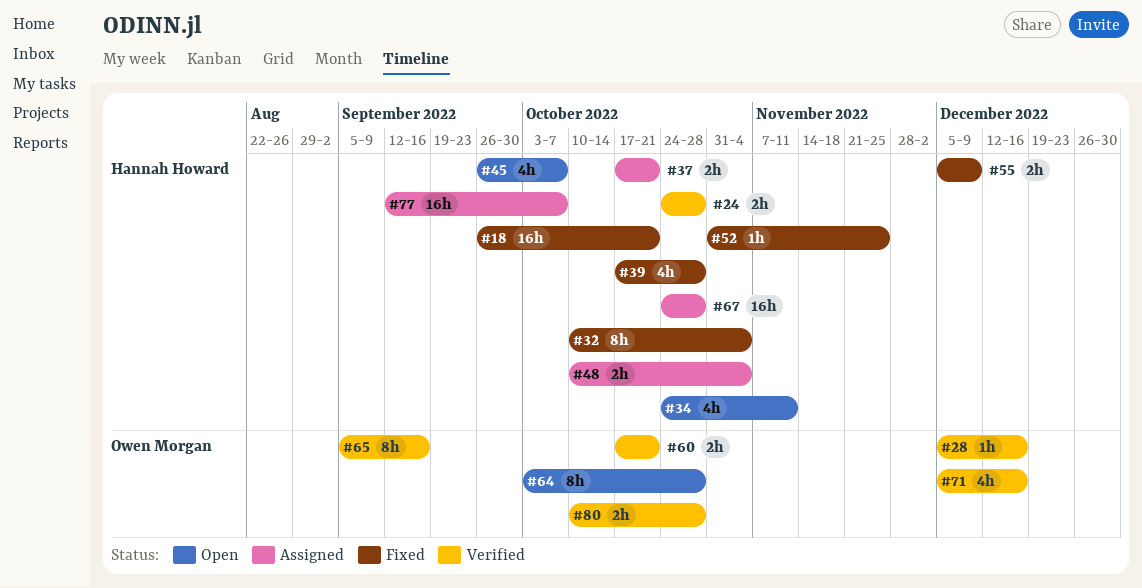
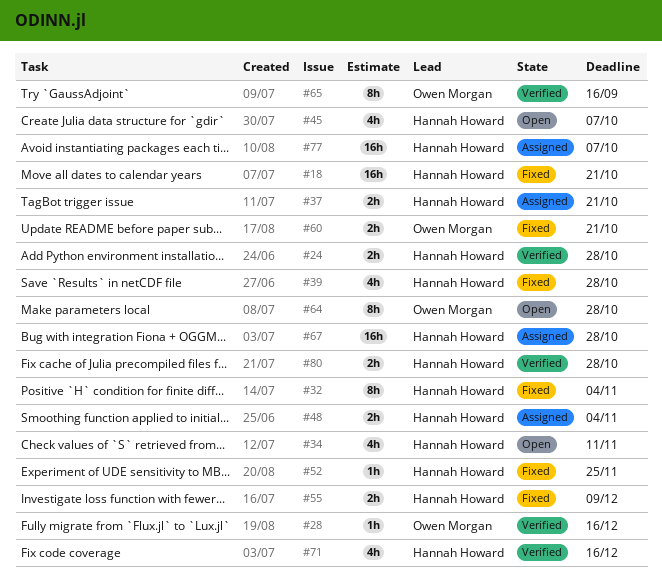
#60, status: Verified -> Fixed
#71, owner: Owen Morgan -> Hannah Howard
#80, owner: Owen Morgan -> Hannah Howard

